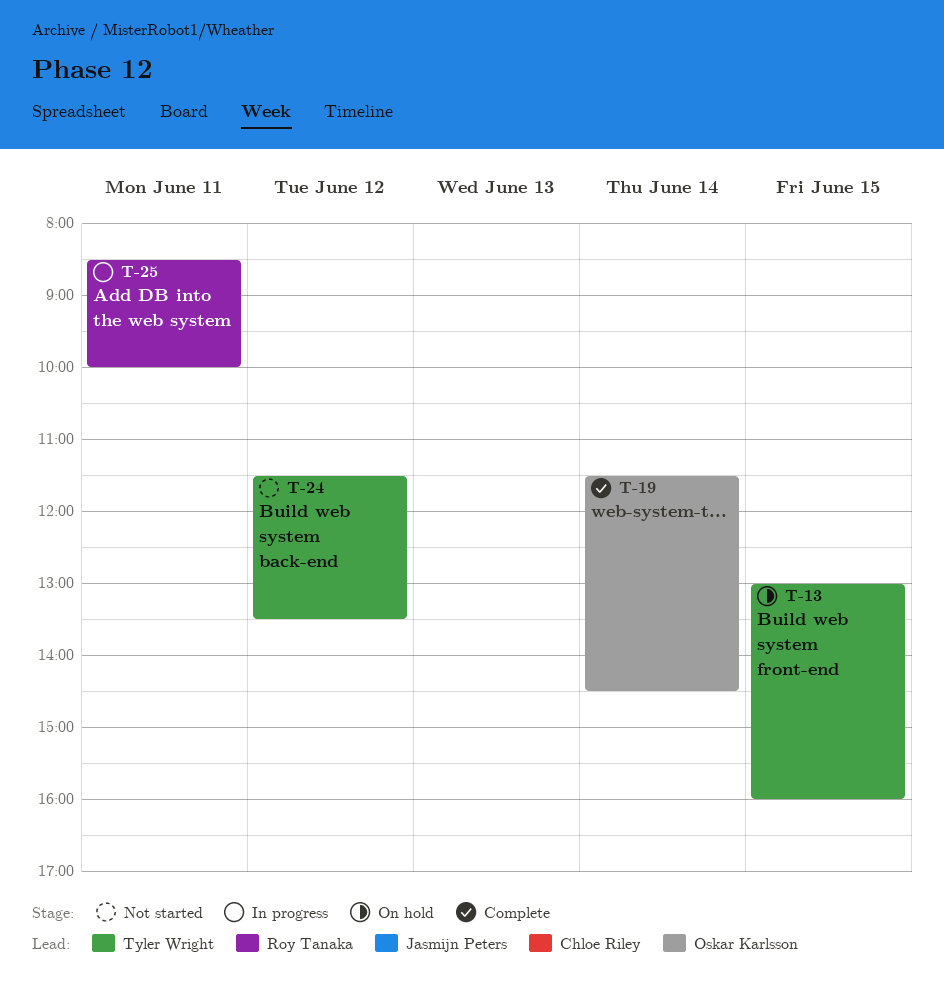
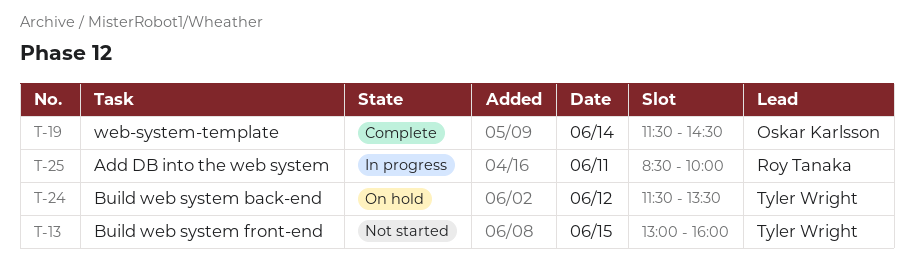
T-13, status: On hold -> Not started
T-24, status: Not started -> On hold

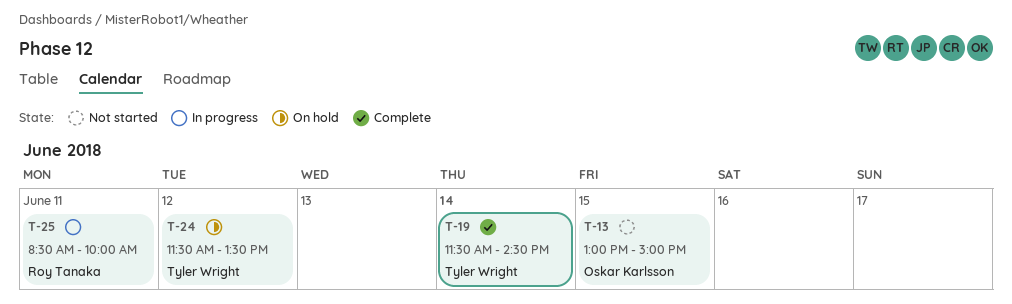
T-13, owner: Tyler Wright -> Oskar Karlsson
T-13, ends: 16:00 -> 15:00
T-19, owner: Oskar Karlsson -> Tyler Wright

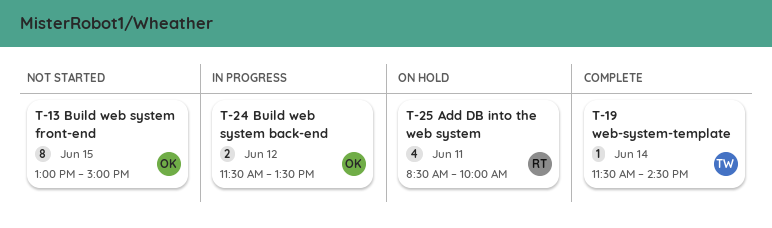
T-24, status: On hold -> In progress
T-24, owner: Tyler Wright -> Oskar Karlsson
T-25, status: In progress -> On hold

